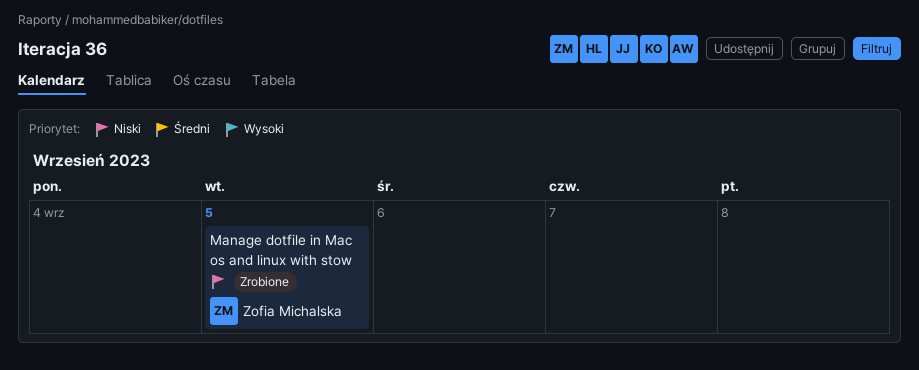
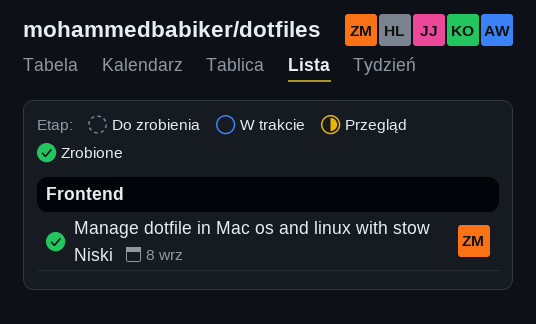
Manage dotfile in Mac os and linux with stow, day: Sep 5 -> Sep 8

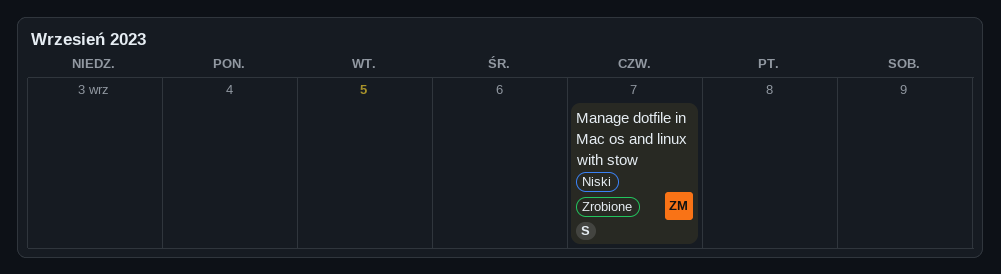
Manage dotfile in Mac os and linux with stow, day: Sep 8 -> Sep 7

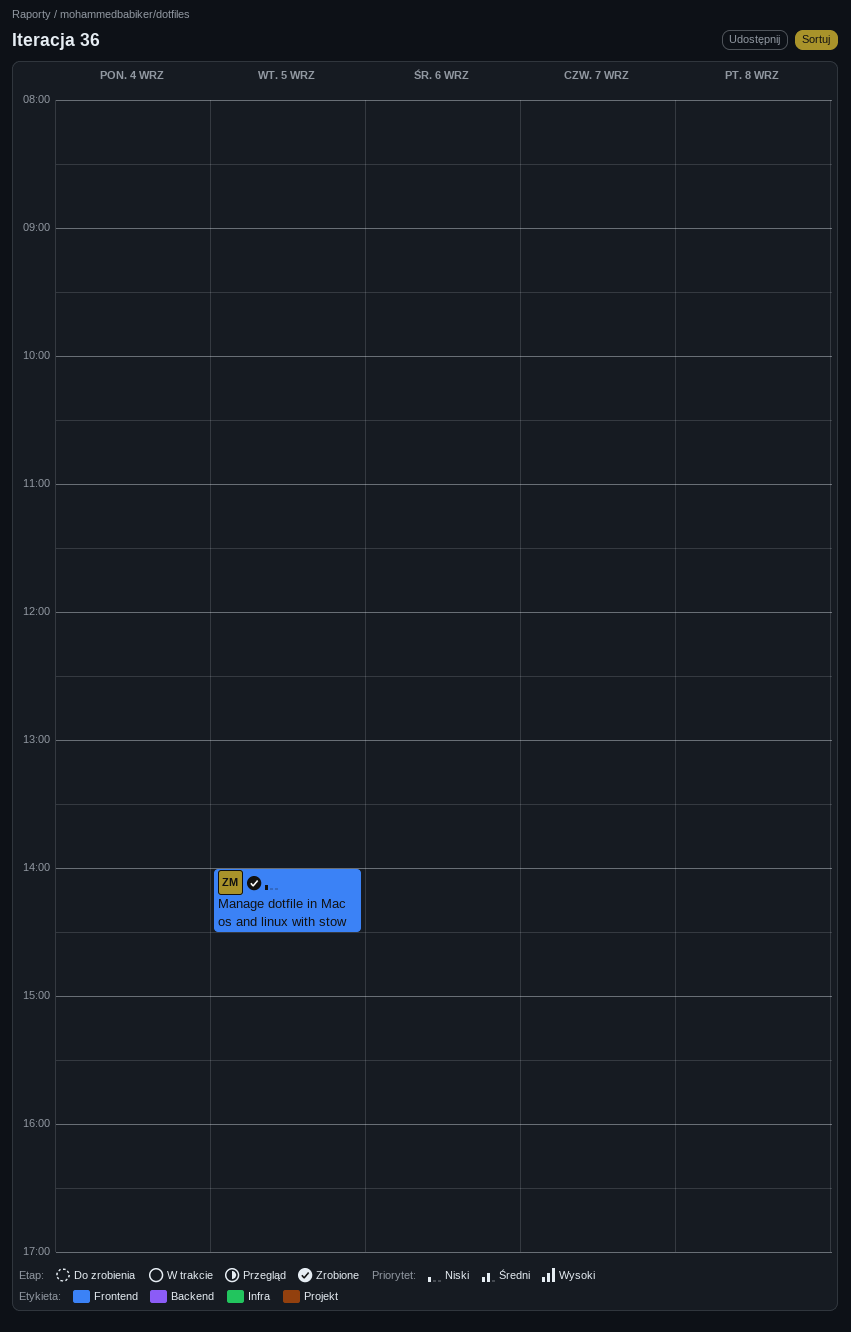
Manage dotfile in Mac os and linux with stow, day: Sep 7 -> Sep 5

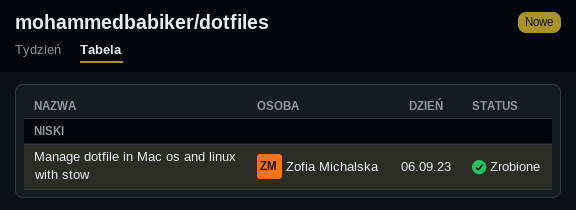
Manage dotfile in Mac os and linux with stow, day: Sep 5 -> Sep 6

